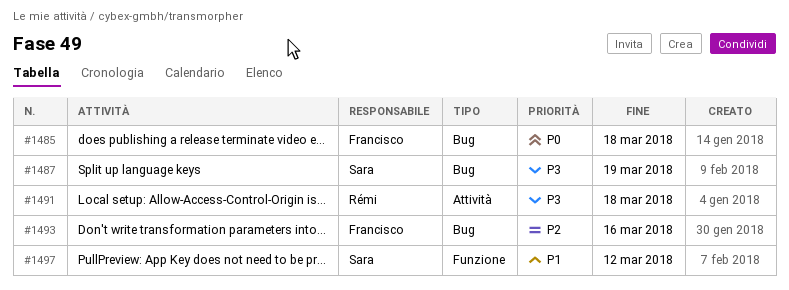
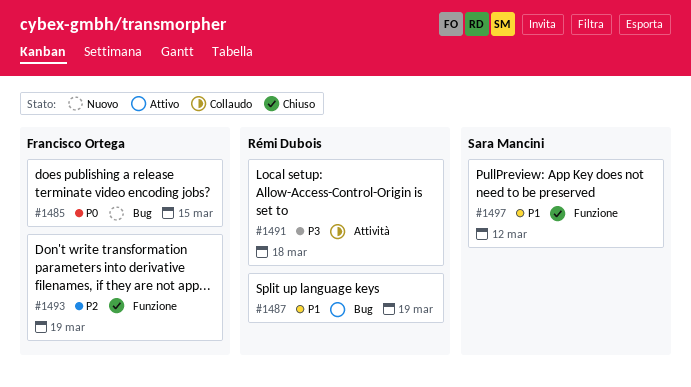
#1485, due: Mar 18 -> Mar 15
#1487, owner: Sara Mancini -> Rémi Dubois
#1487, priority: P3 -> P1
#1493, label: Bug -> Funzione
#1493, due: Mar 16 -> Mar 19

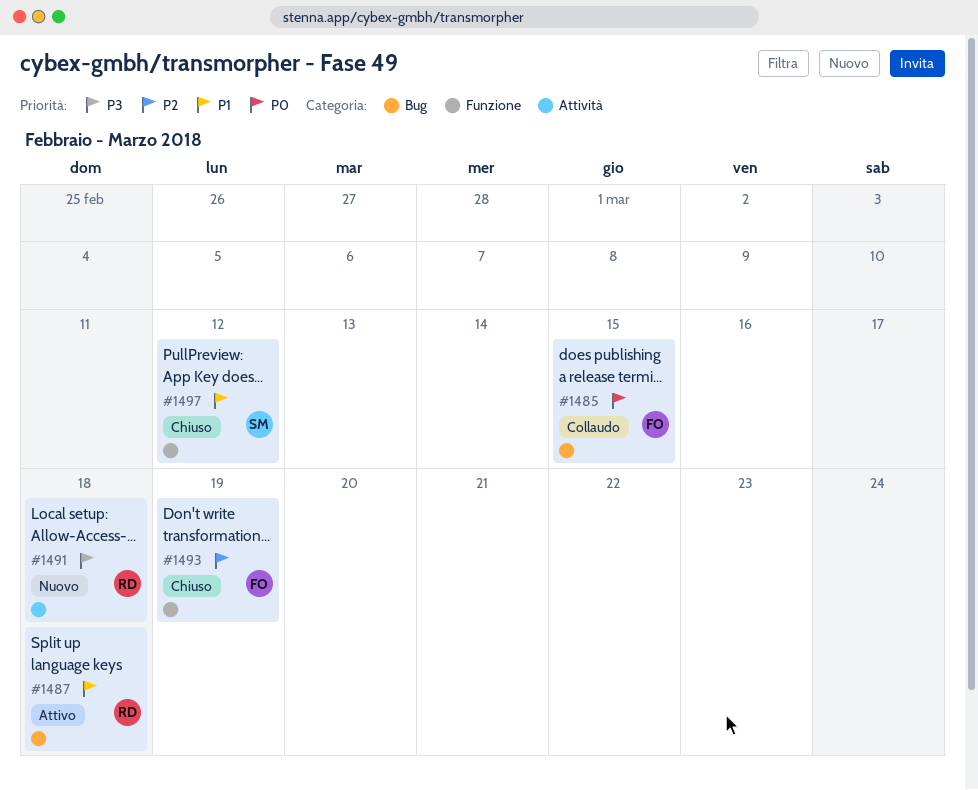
#1485, status: Nuovo -> Collaudo
#1487, due: Mar 19 -> Mar 18
#1491, status: Collaudo -> Nuovo

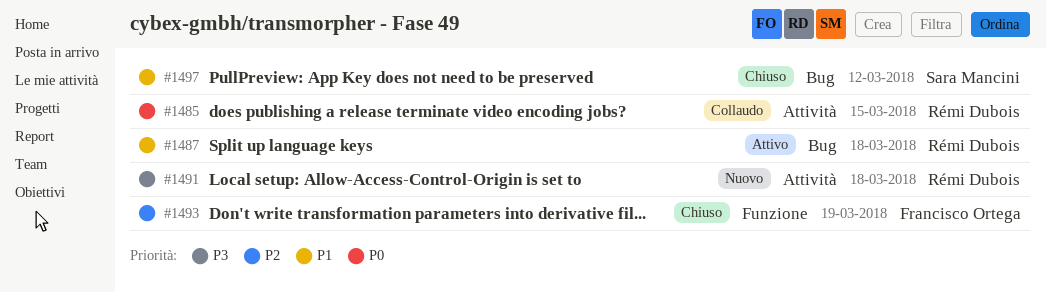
#1485, owner: Francisco Ortega -> Rémi Dubois
#1485, label: Bug -> Attività
#1497, label: Funzione -> Bug

